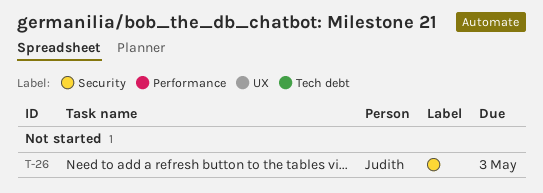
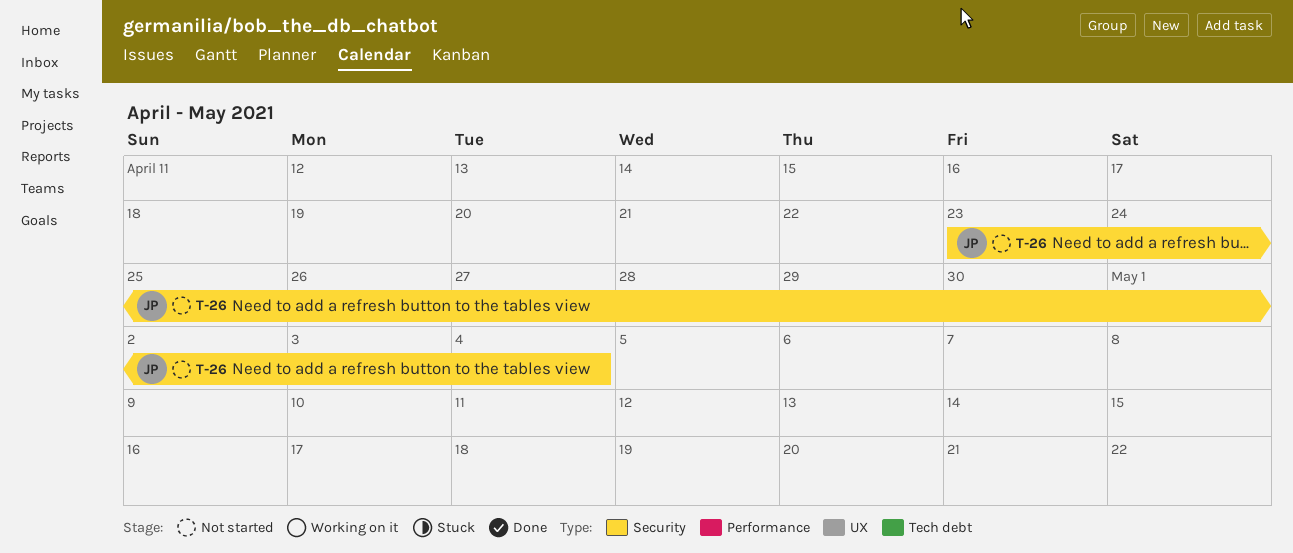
T-26, due: May 3 -> May 4

